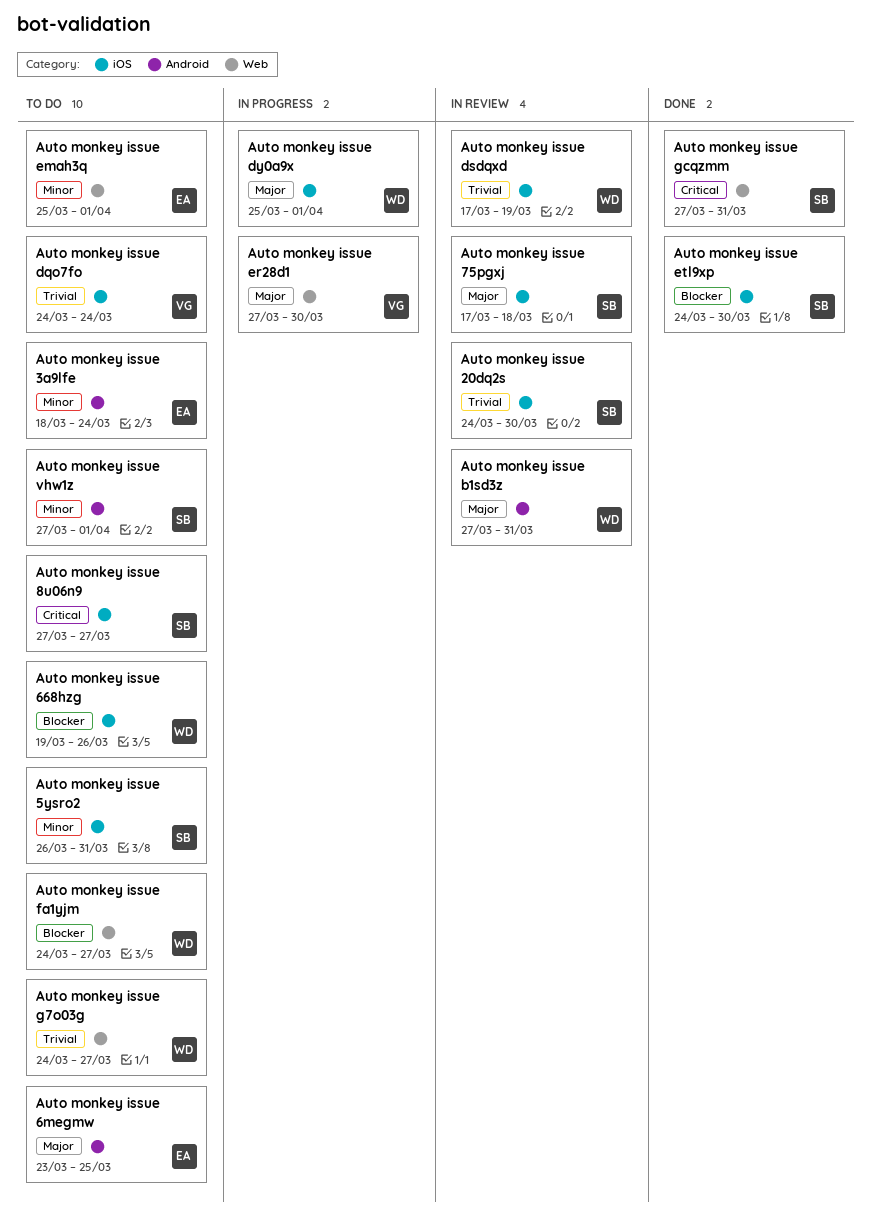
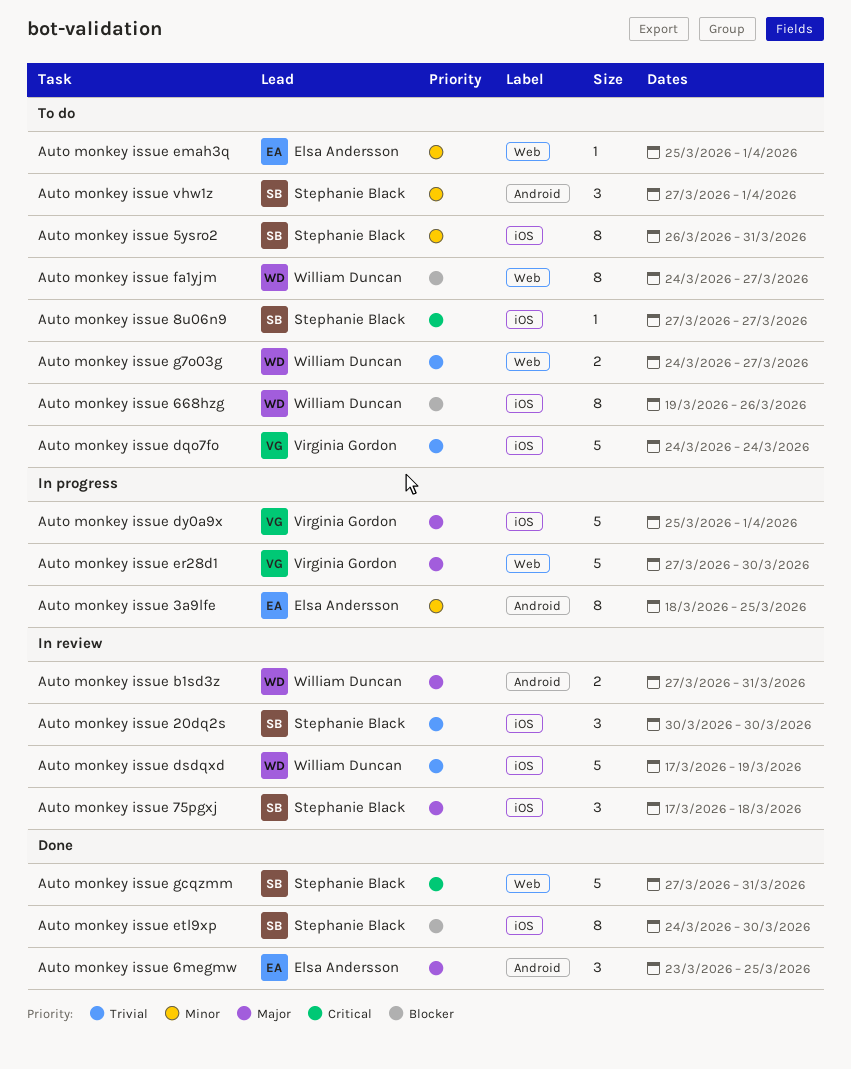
Auto monkey issue 20dq2s, start: Mar 24 -> Mar 30
Auto monkey issue 3a9lfe, status: To do -> In progress
Auto monkey issue 3a9lfe, due: Mar 24 -> Mar 25
Auto monkey issue 6megmw, status: To do -> Done
Auto monkey issue dy0a9x, owner: William Duncan -> Virginia Gordon

